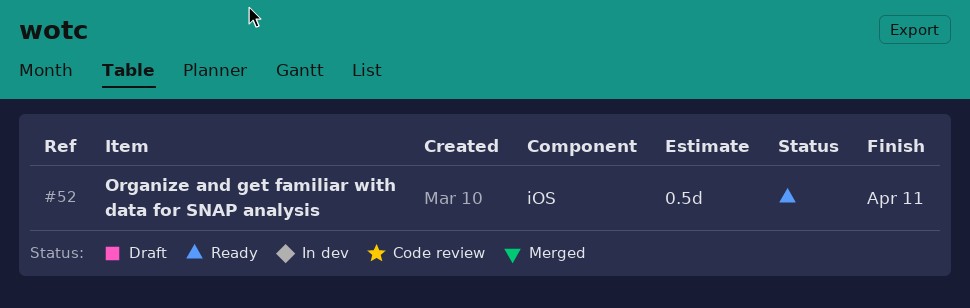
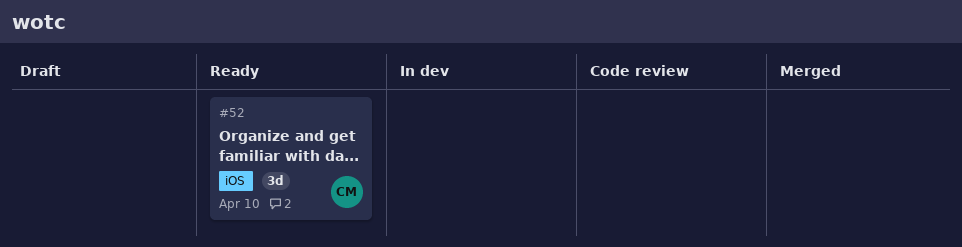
#52, estimate: 0.5d -> 3d
#52, due: Apr 11 -> Apr 10

